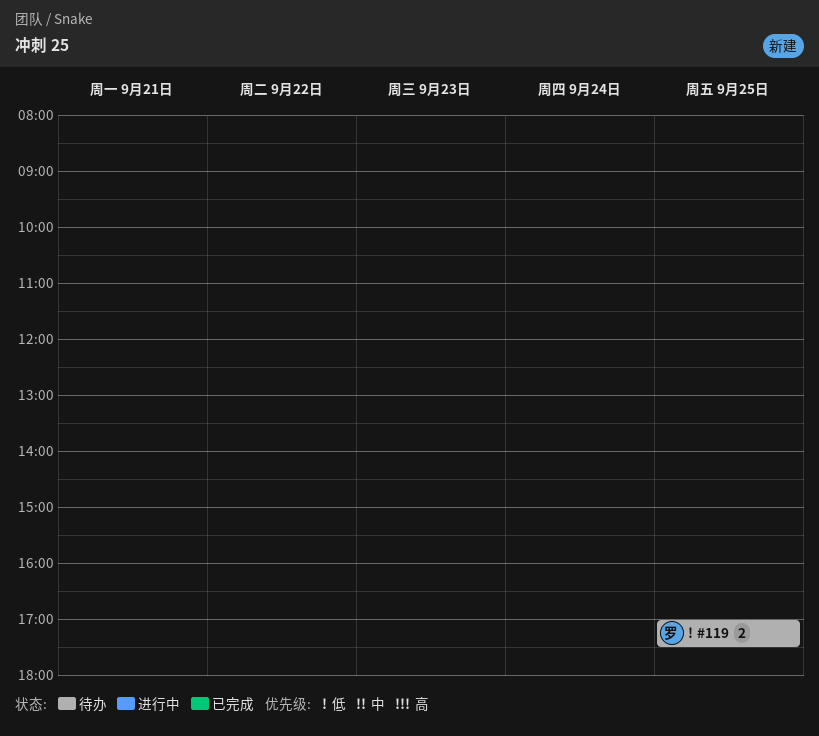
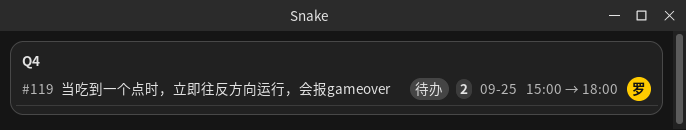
#119, begins: 17:00 -> 15:00
#119, ends: 17:30 -> 18:00

